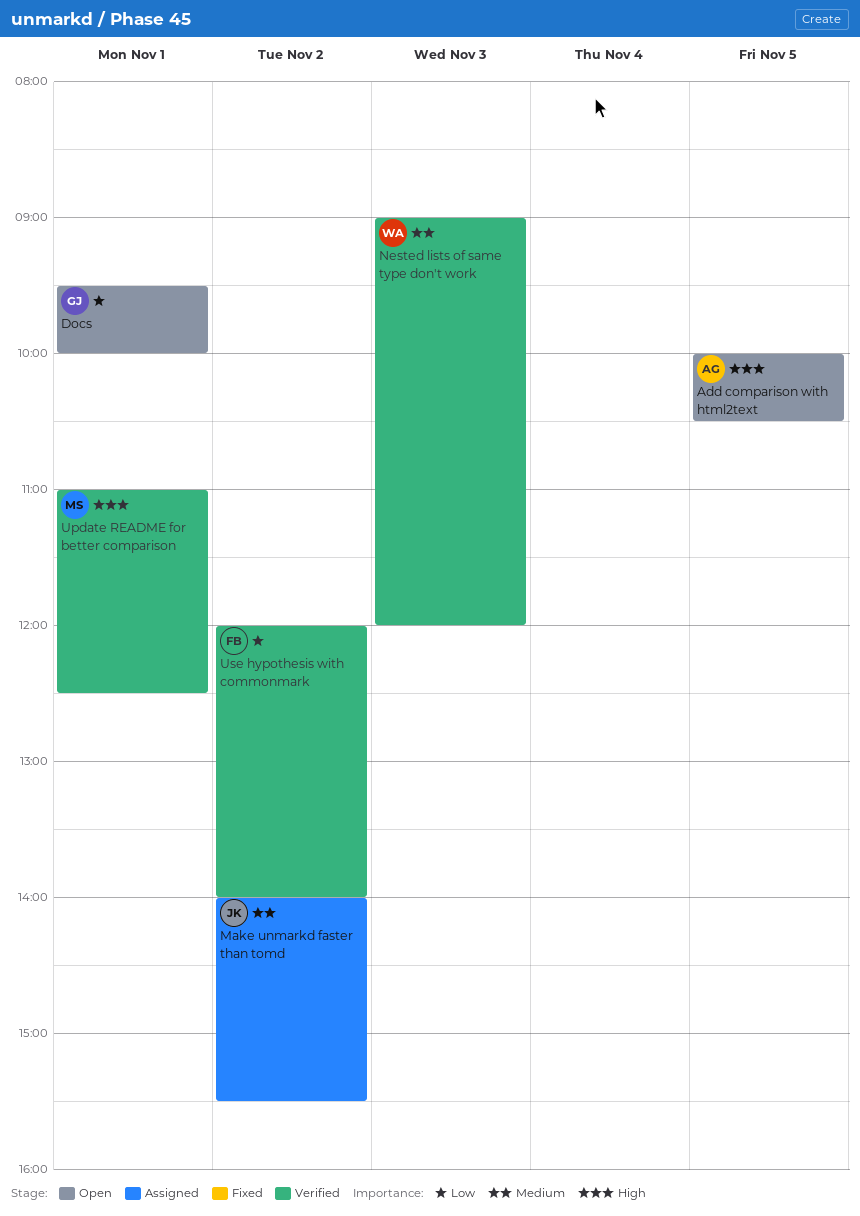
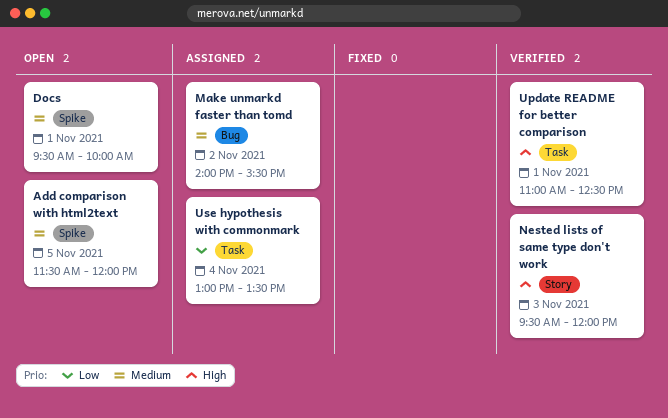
Add comparison with html2text, priority: High -> Medium
Add comparison with html2text, begins: 10:00 -> 11:30
Add comparison with html2text, ends: 10:30 -> 12:00
Docs, priority: Low -> Medium
Nested lists of same type don't work, priority: Medium -> High
Nested lists of same type don't work, begins: 09:00 -> 09:30
Use hypothesis with commonmark, status: Verified -> Assigned
Use hypothesis with commonmark, day: Nov 2 -> Nov 4
Use hypothesis with commonmark, begins: 12:00 -> 13:00
Use hypothesis with commonmark, ends: 14:00 -> 13:30

